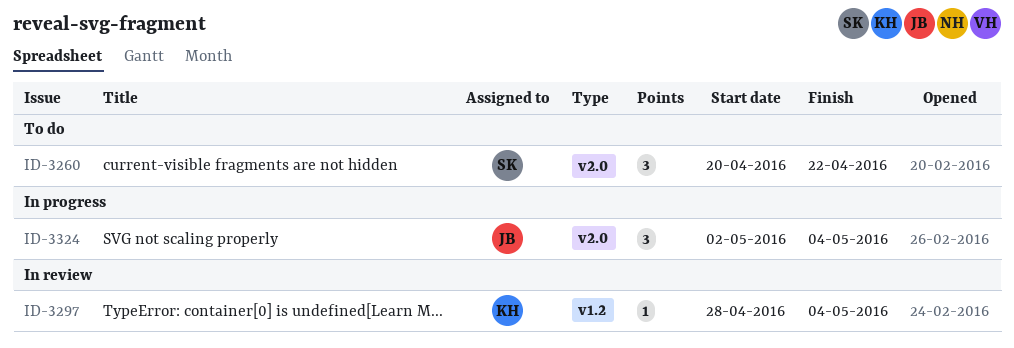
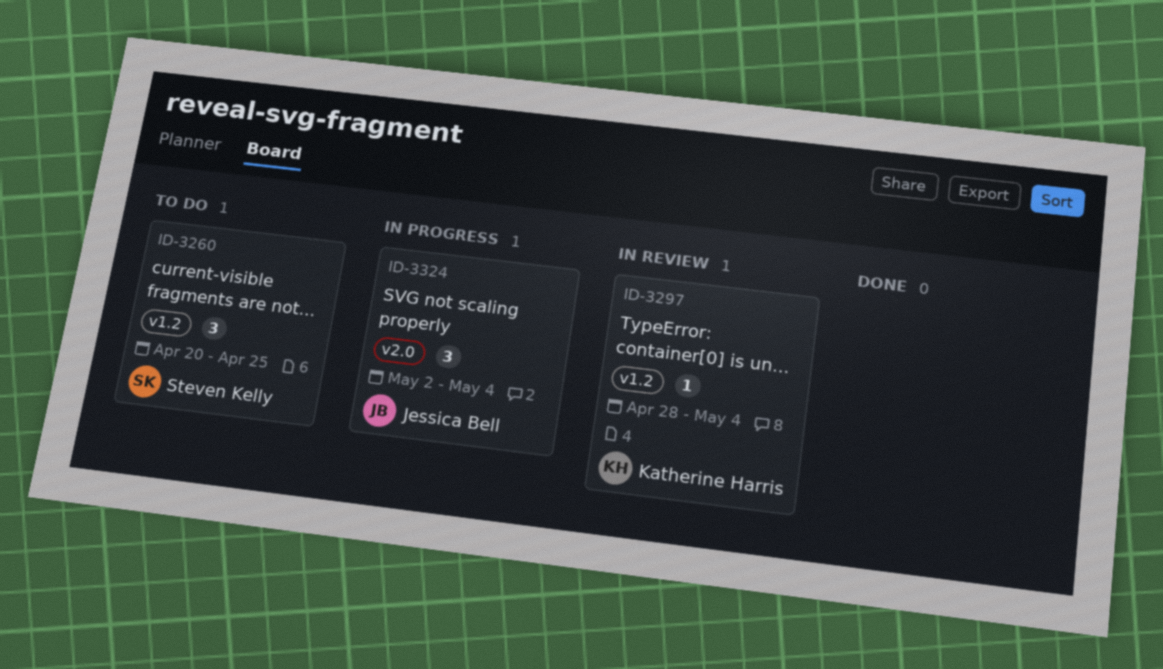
ID-3260, label: v2.0 -> v1.2
ID-3260, due: Apr 22 -> Apr 25

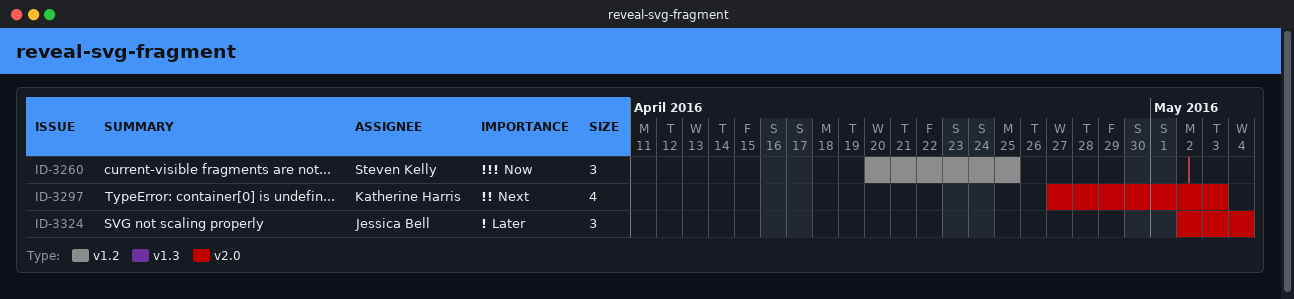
ID-3297, label: v1.2 -> v2.0
ID-3297, estimate: 1 -> 4
ID-3297, start: Apr 28 -> Apr 27
ID-3297, due: May 4 -> May 3

